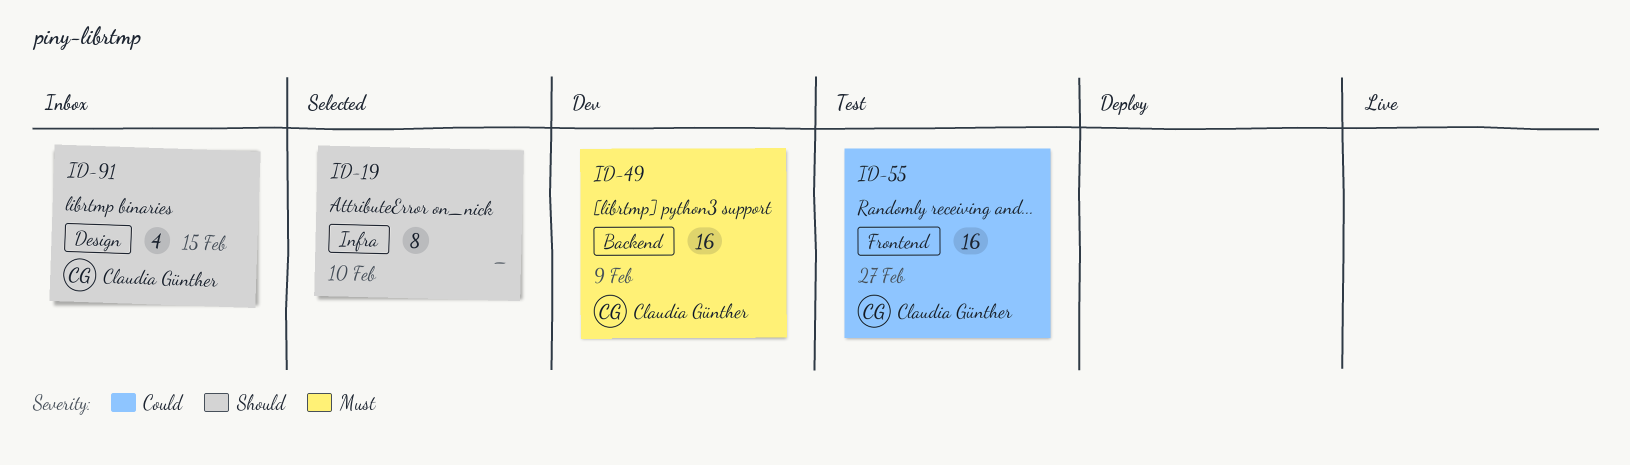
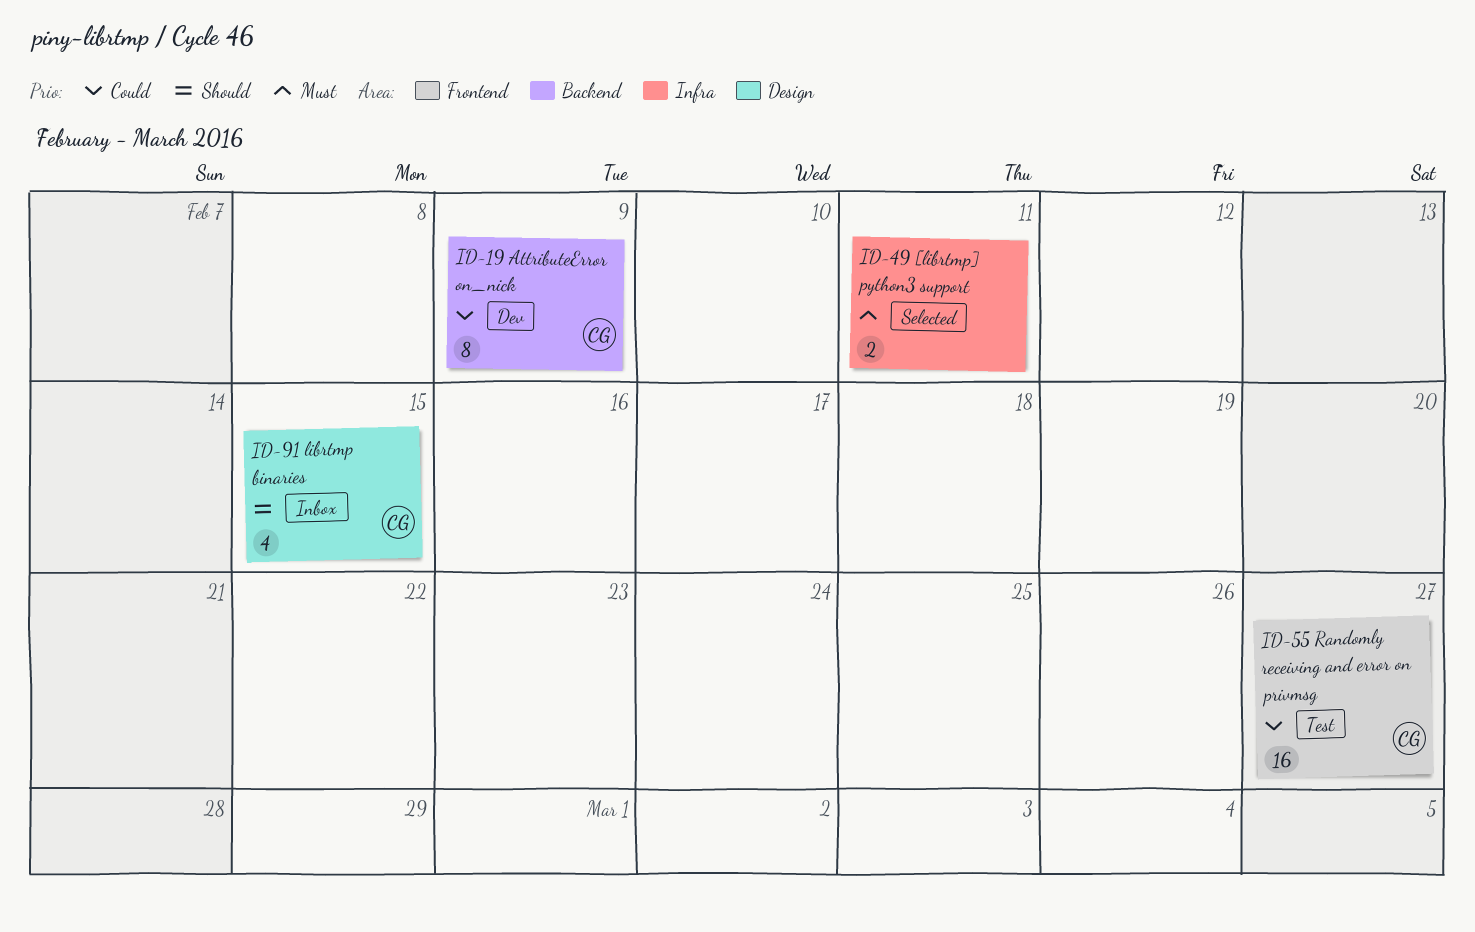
ID-19, status: Selected -> Dev
ID-19, owner: none -> Claudia Günther
ID-19, priority: Should -> Could
ID-19, label: Infra -> Backend
ID-19, due: Feb 10 -> Feb 9
ID-49, status: Dev -> Selected
ID-49, owner: Claudia Günther -> none
ID-49, label: Backend -> Infra
ID-49, estimate: 16 -> 2
ID-49, due: Feb 9 -> Feb 11

